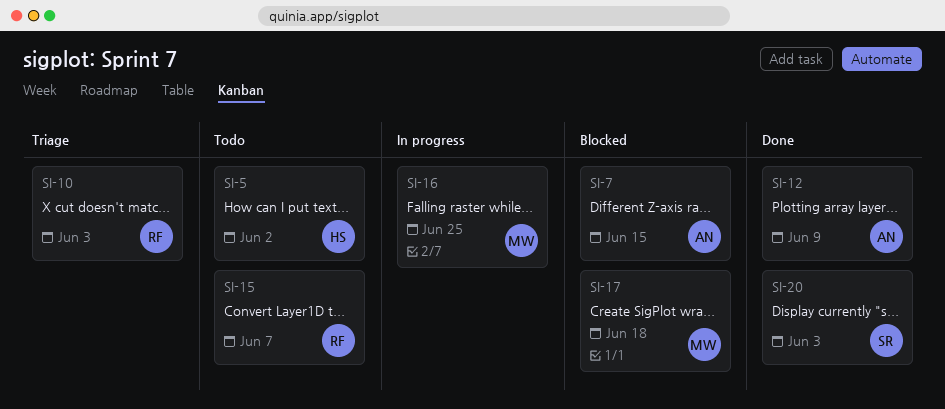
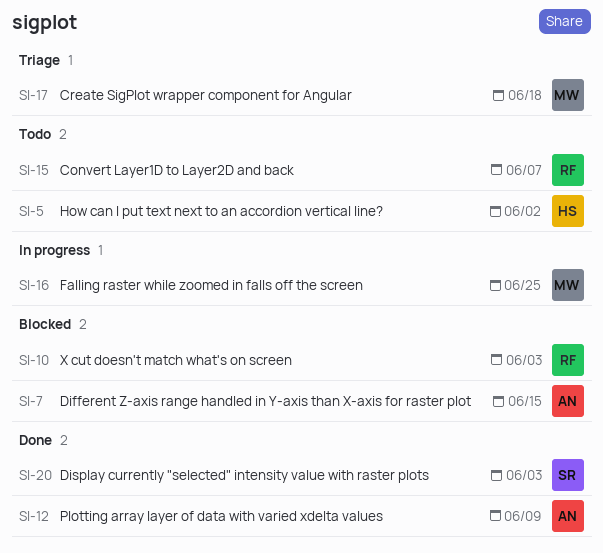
SI-10, status: Triage -> Blocked
SI-17, status: Blocked -> Triage

